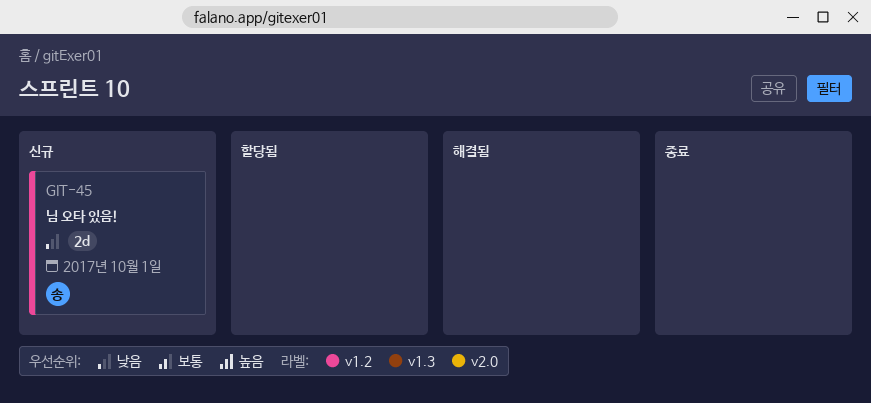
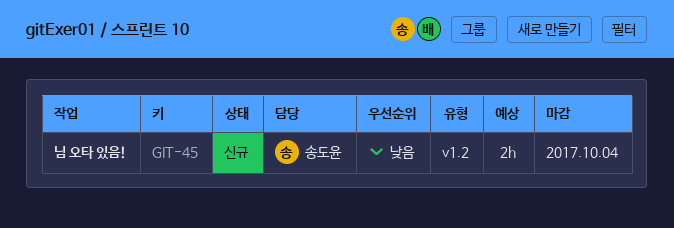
GIT-45, estimate: 2d -> 2h
GIT-45, due: Oct 1 -> Oct 4

